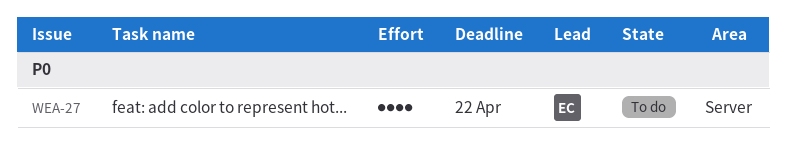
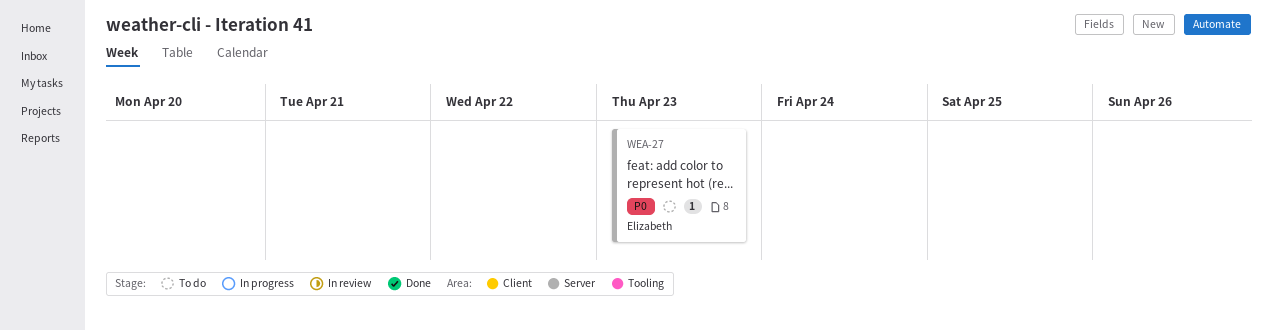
WEA-27, estimate: 4 -> 1
WEA-27, due: Apr 22 -> Apr 23

